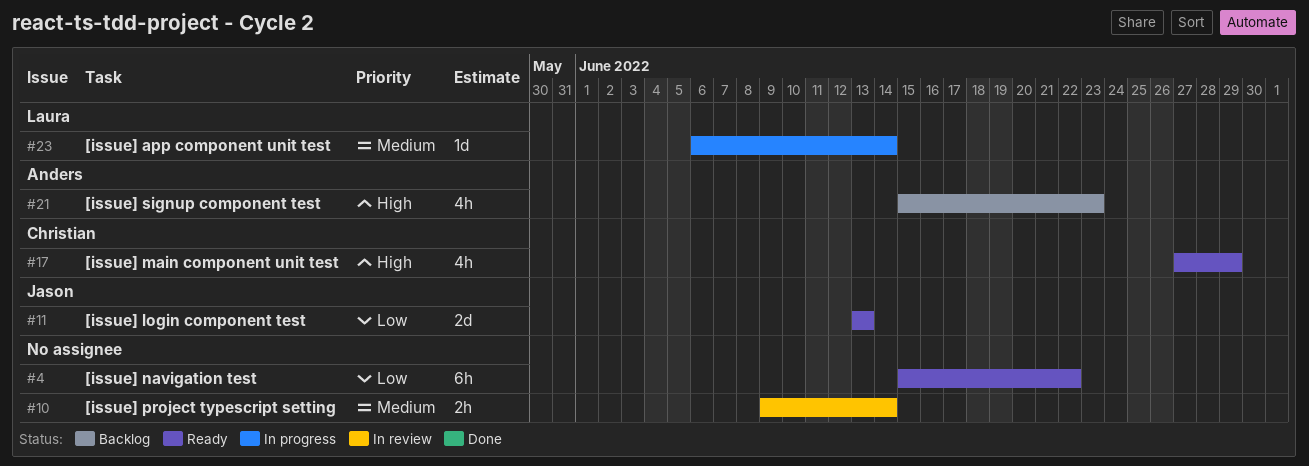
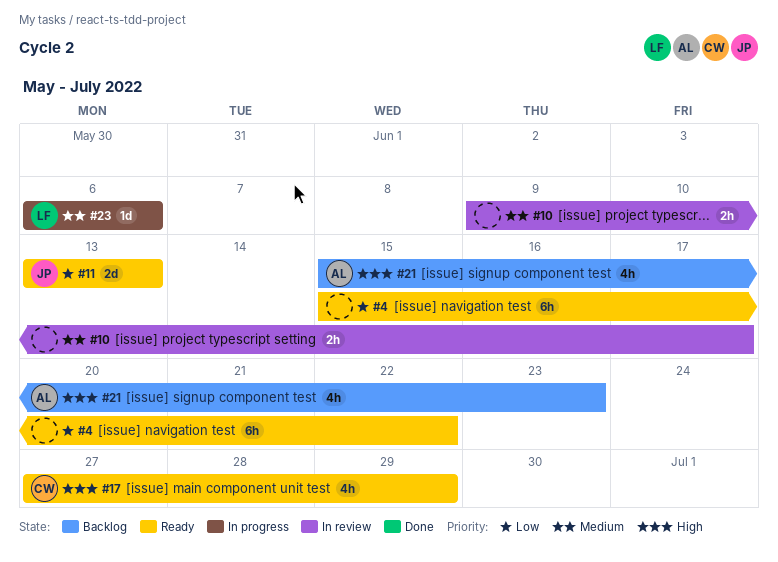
#10, due: Jun 14 -> Jun 17
#23, due: Jun 14 -> Jun 6

